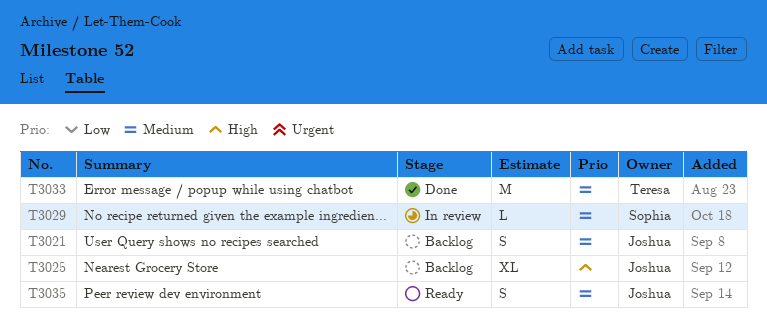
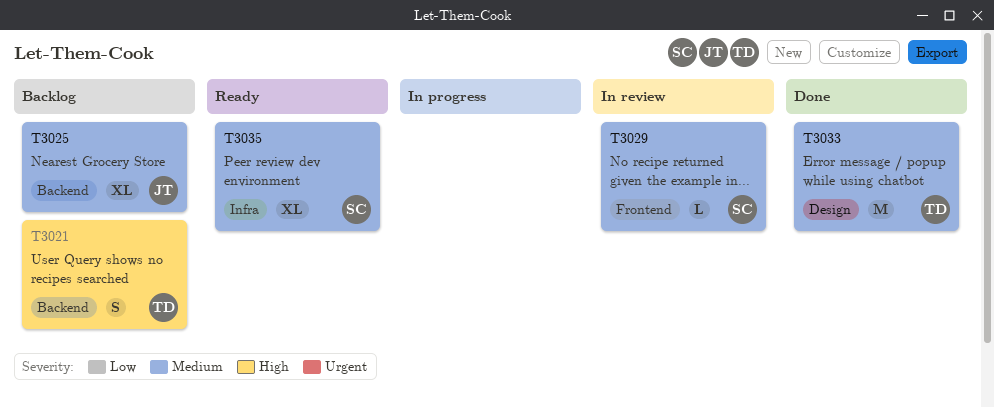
T3021, owner: Joshua -> Teresa
T3021, priority: Medium -> High
T3025, priority: High -> Medium
T3035, owner: Joshua -> Sophia
T3035, estimate: S -> XL

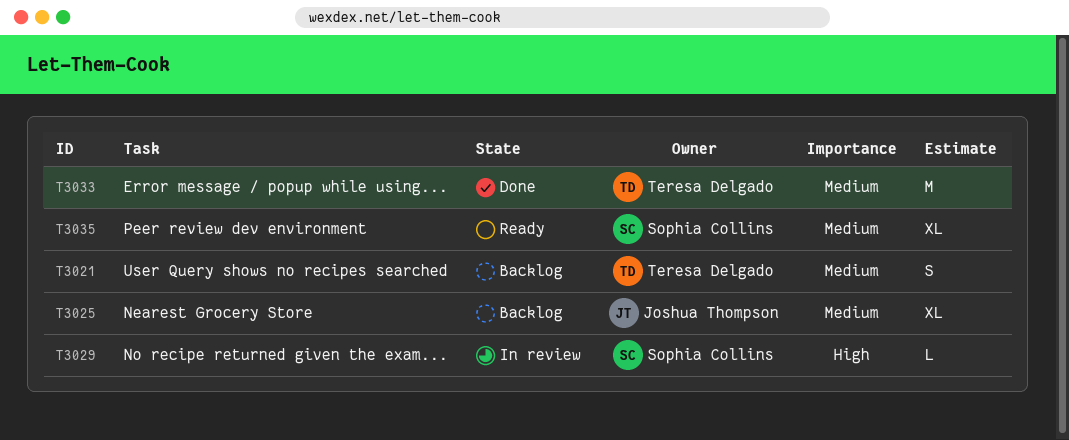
T3021, priority: High -> Medium
T3029, priority: Medium -> High

